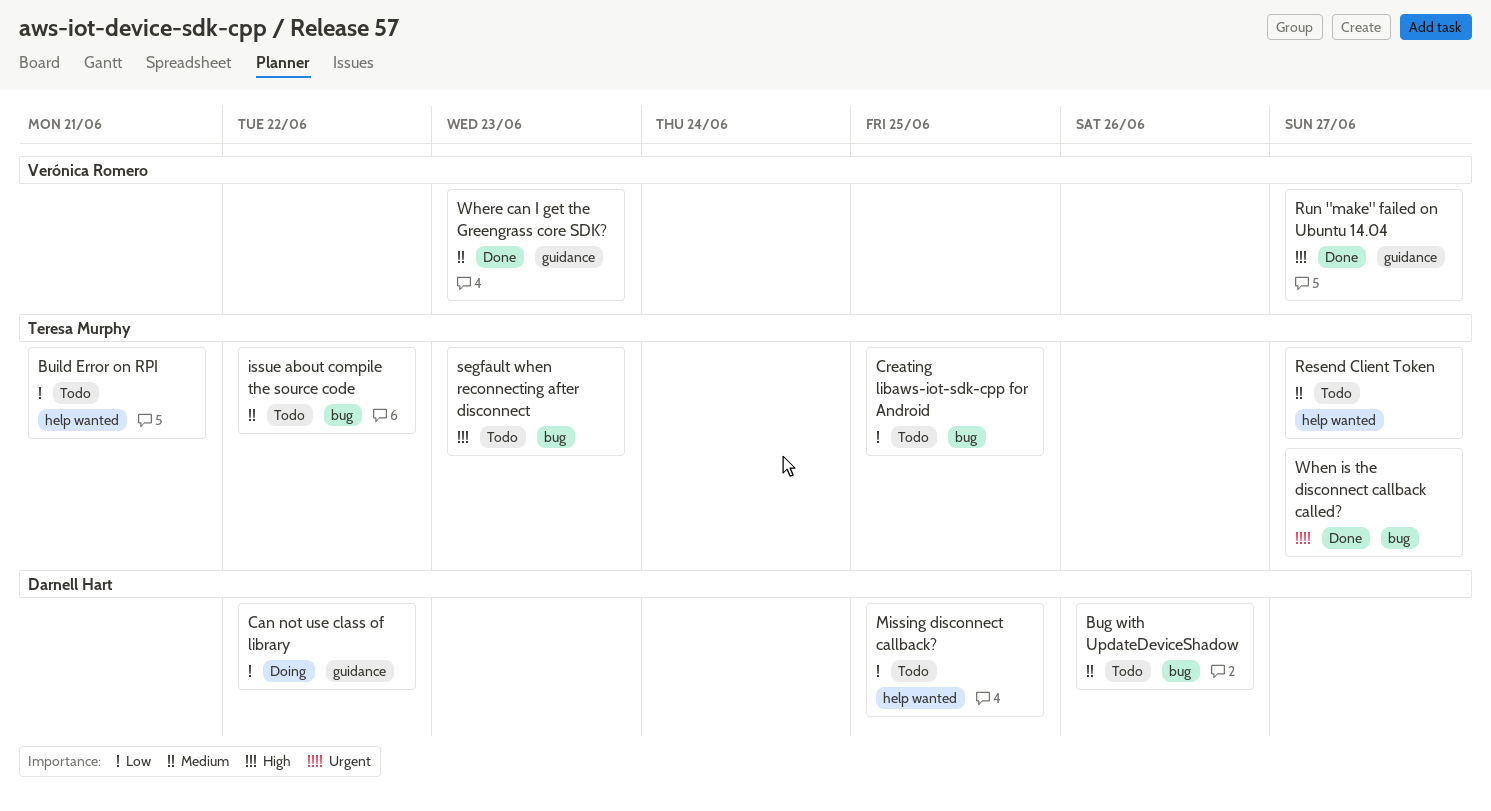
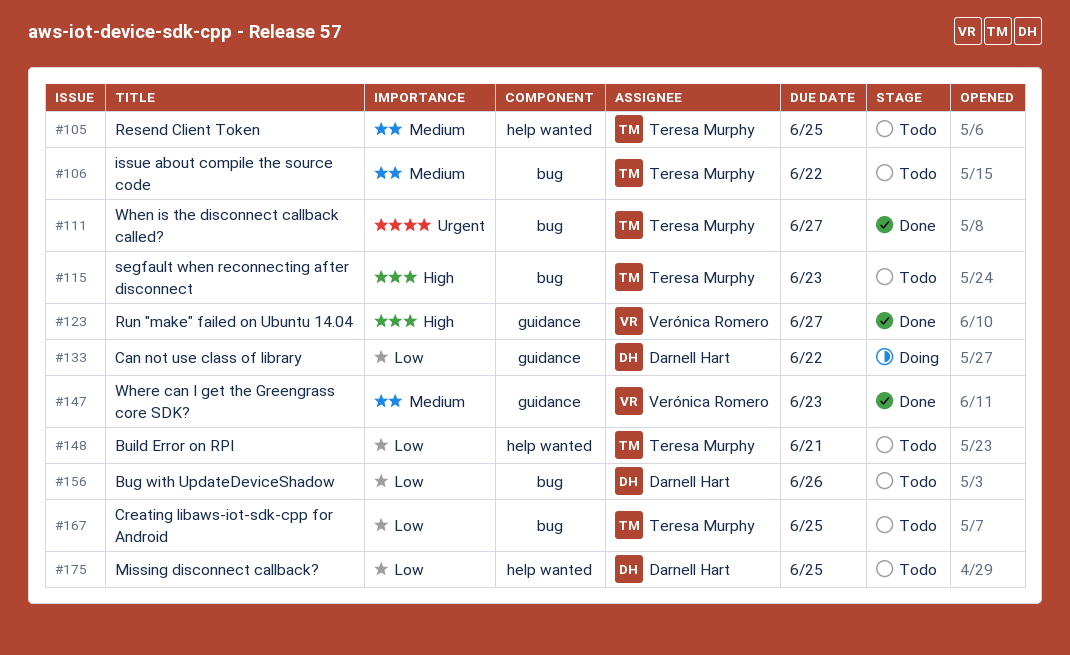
Bug with UpdateDeviceShadow, priority: Medium -> Low
Resend Client Token, due: Jun 27 -> Jun 25

